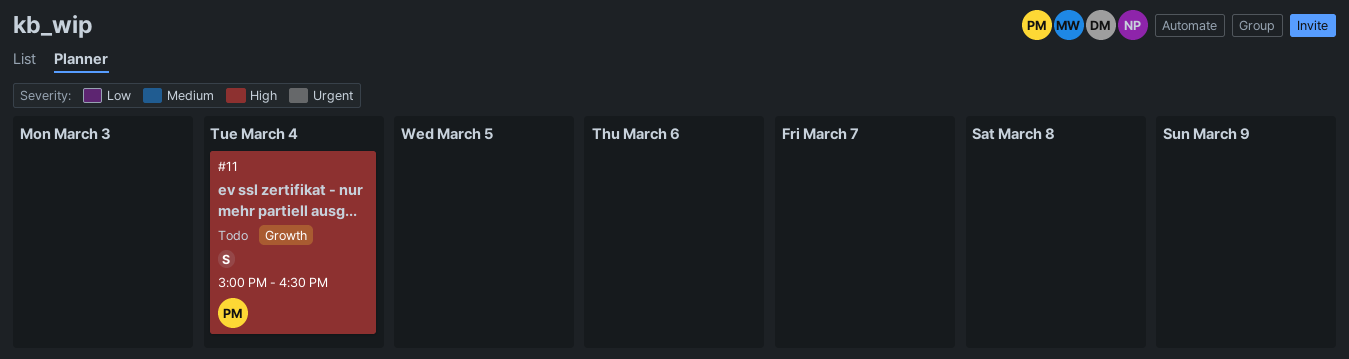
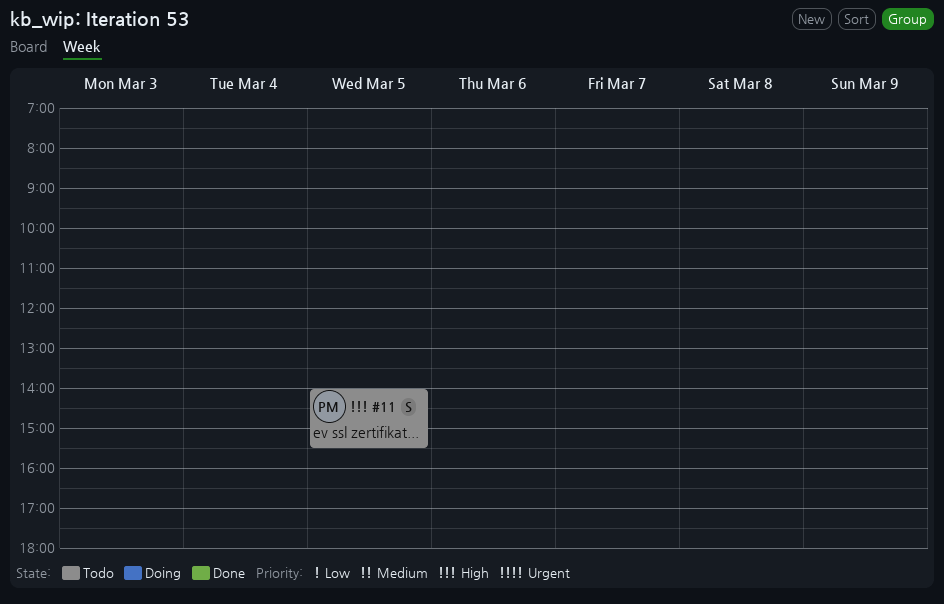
#11, day: Mar 4 -> Mar 5
#11, begins: 15:00 -> 14:00
#11, ends: 16:30 -> 15:30

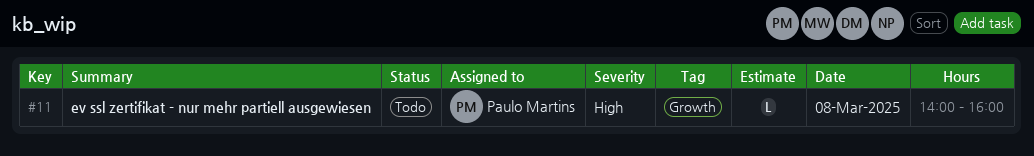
#11, estimate: S -> L
#11, day: Mar 5 -> Mar 8
#11, ends: 15:30 -> 16:00

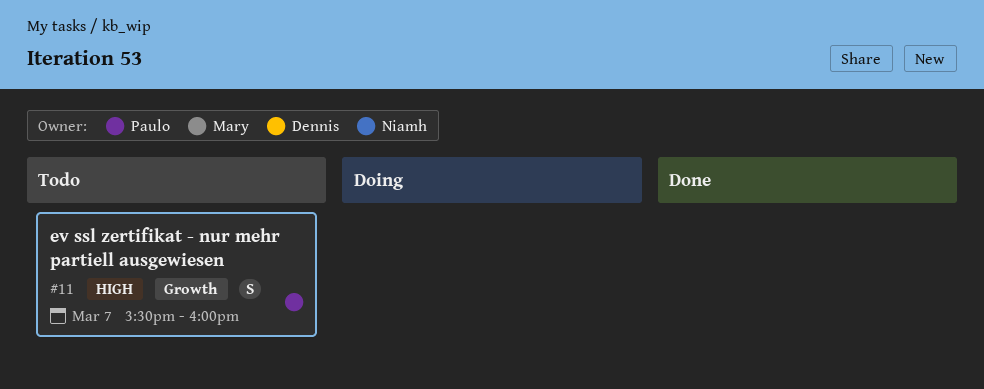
#11, estimate: L -> S
#11, day: Mar 8 -> Mar 7
#11, begins: 14:00 -> 15:30

